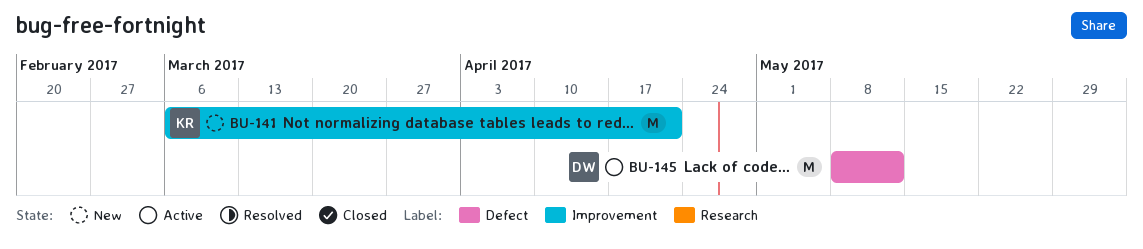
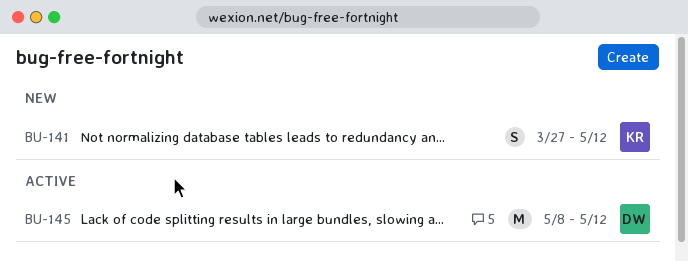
BU-141, estimate: M -> S
BU-141, start: Mar 6 -> Mar 27
BU-141, due: Apr 21 -> May 12

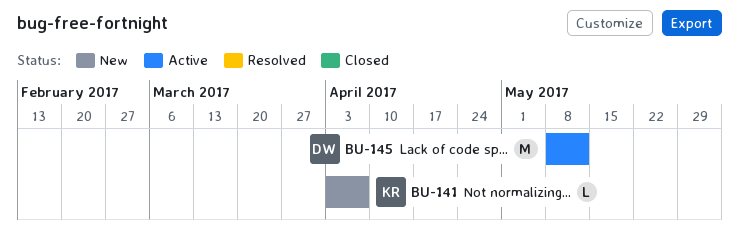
BU-141, estimate: S -> L
BU-141, start: Mar 27 -> Apr 3
BU-141, due: May 12 -> Apr 7

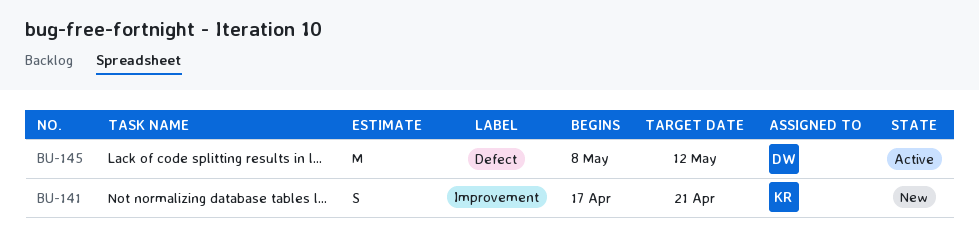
BU-141, estimate: L -> S
BU-141, start: Apr 3 -> Apr 17
BU-141, due: Apr 7 -> Apr 21

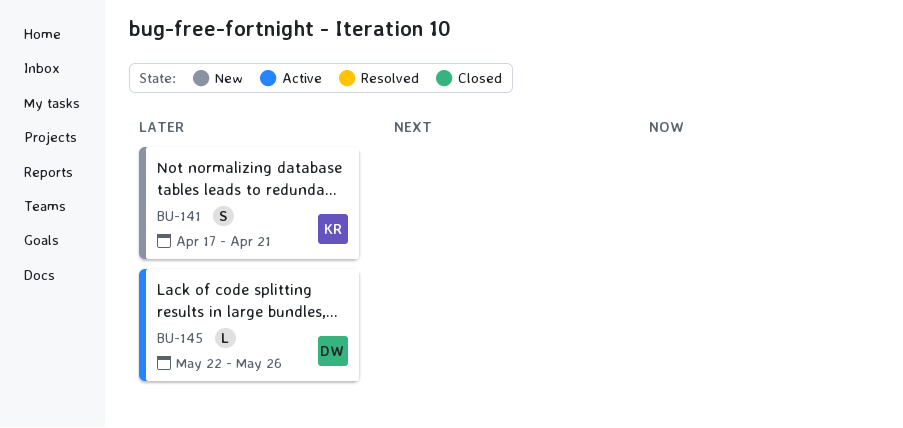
BU-145, estimate: M -> L
BU-145, start: May 8 -> May 22
BU-145, due: May 12 -> May 26

